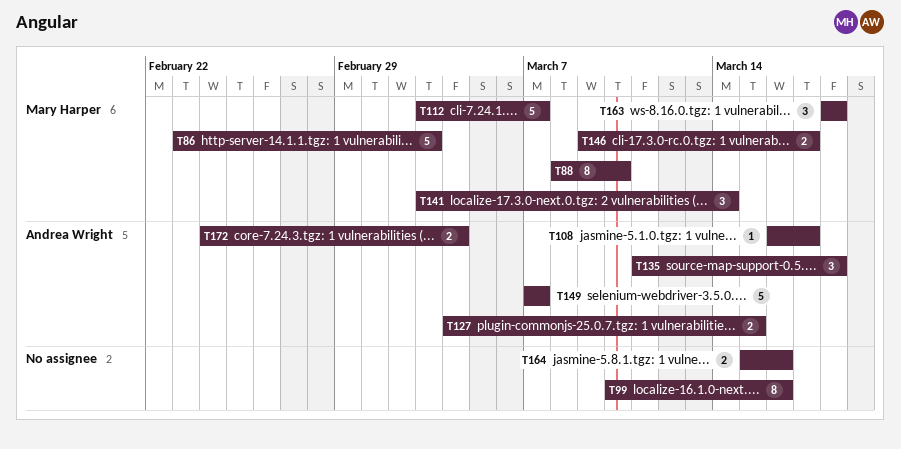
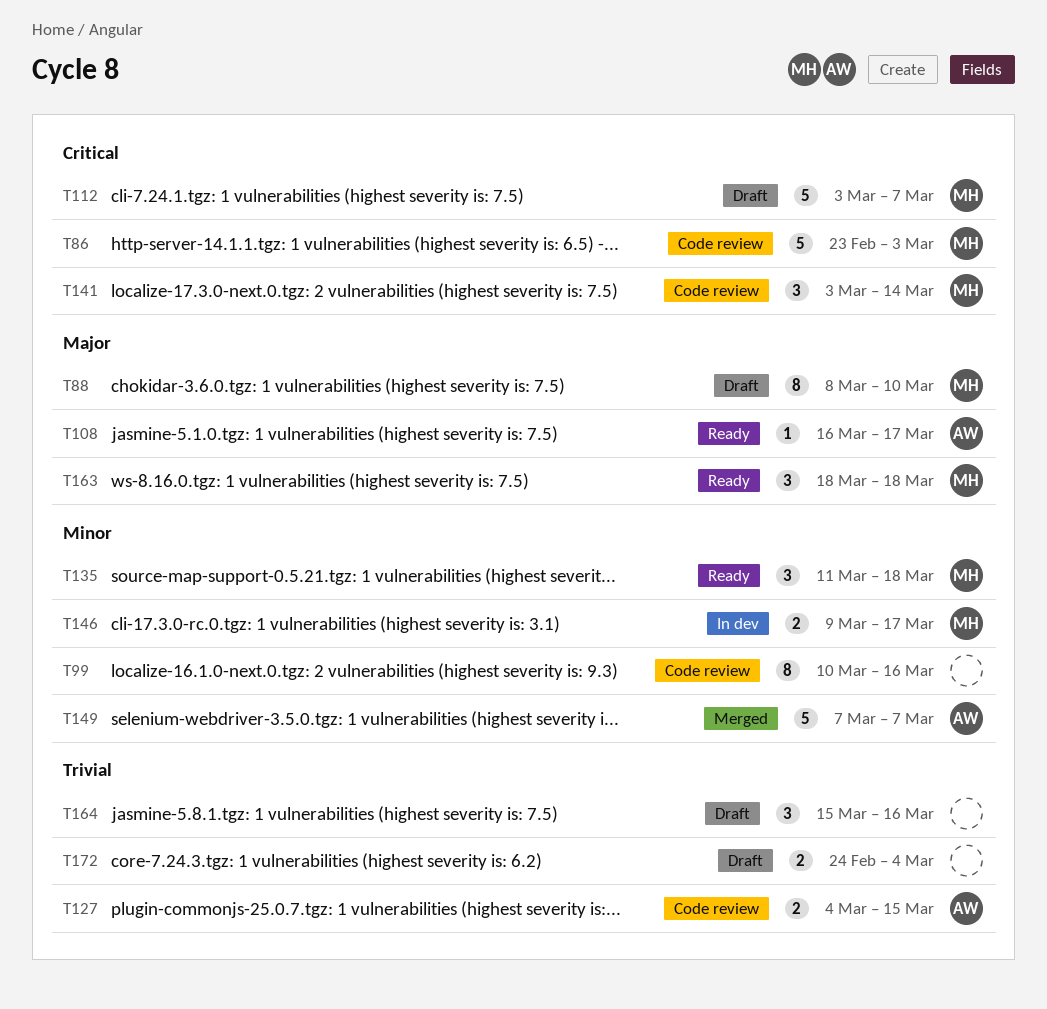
T135, owner: Andrea Wright -> Mary Harper
T164, estimate: 2 -> 3
T172, owner: Andrea Wright -> none

